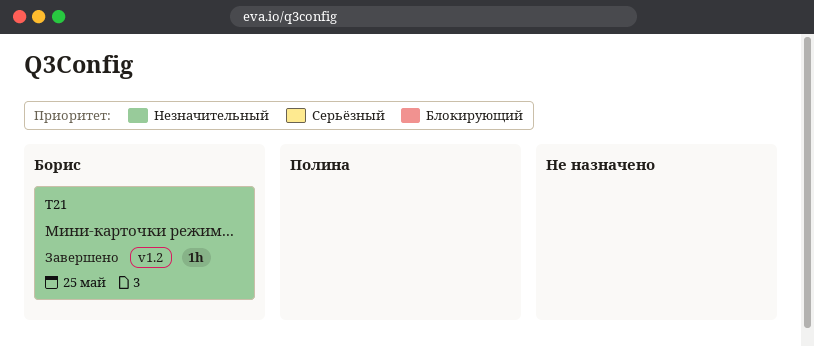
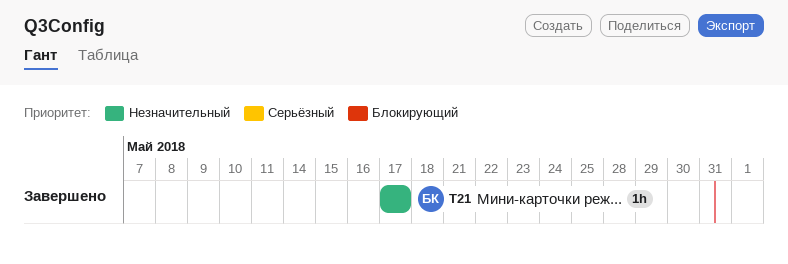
T21, due: May 25 -> May 17

